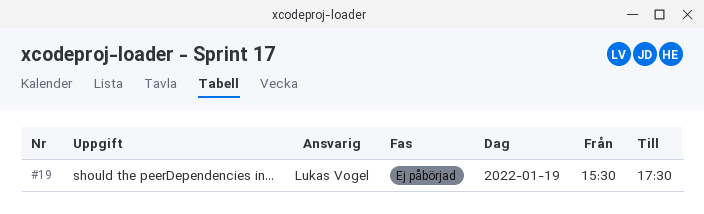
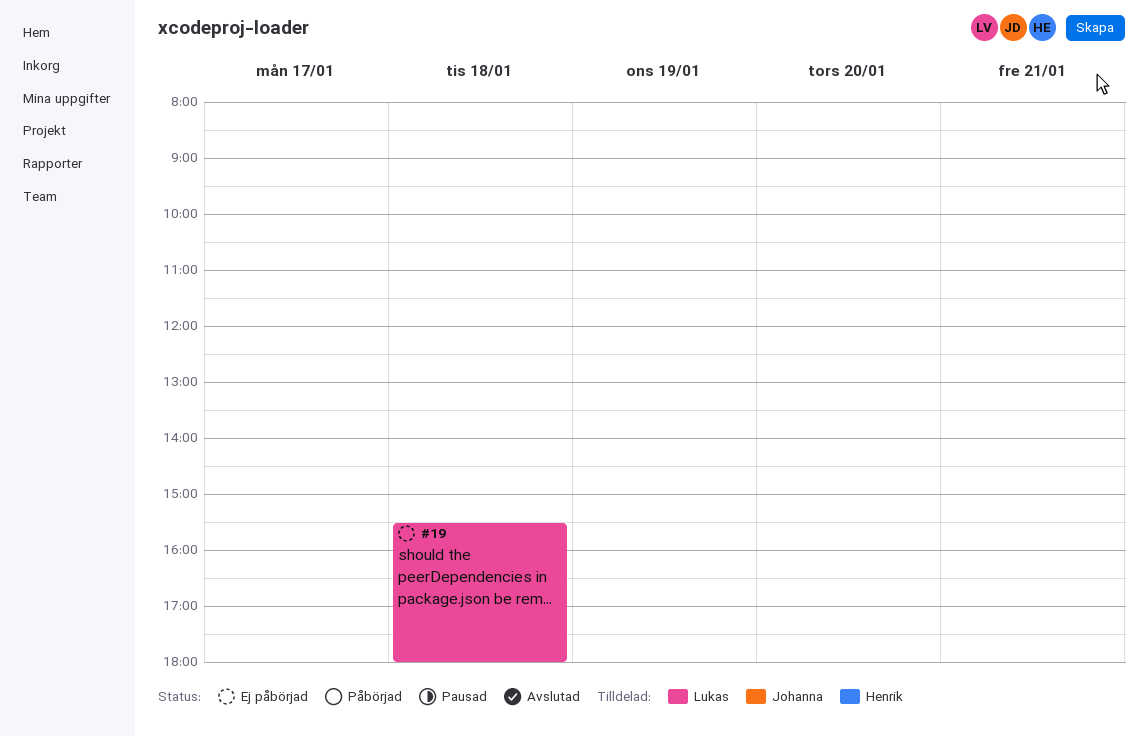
#19, day: Jan 19 -> Jan 18
#19, ends: 17:30 -> 18:00

